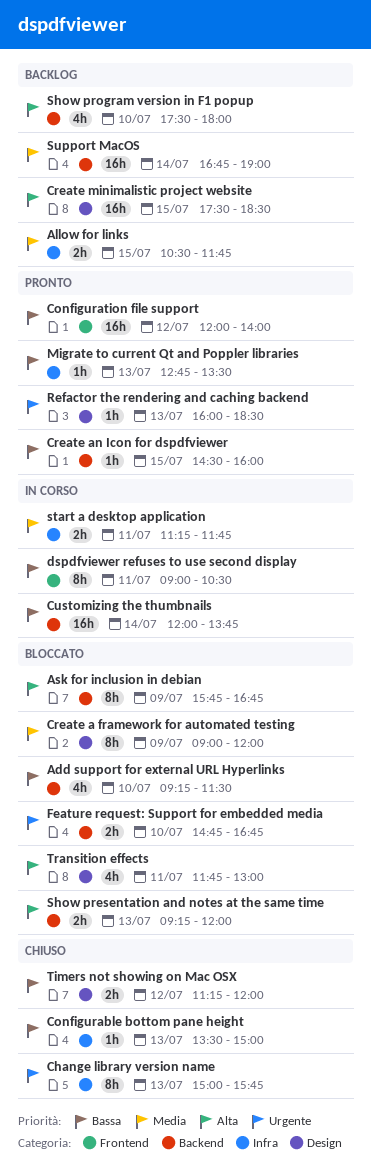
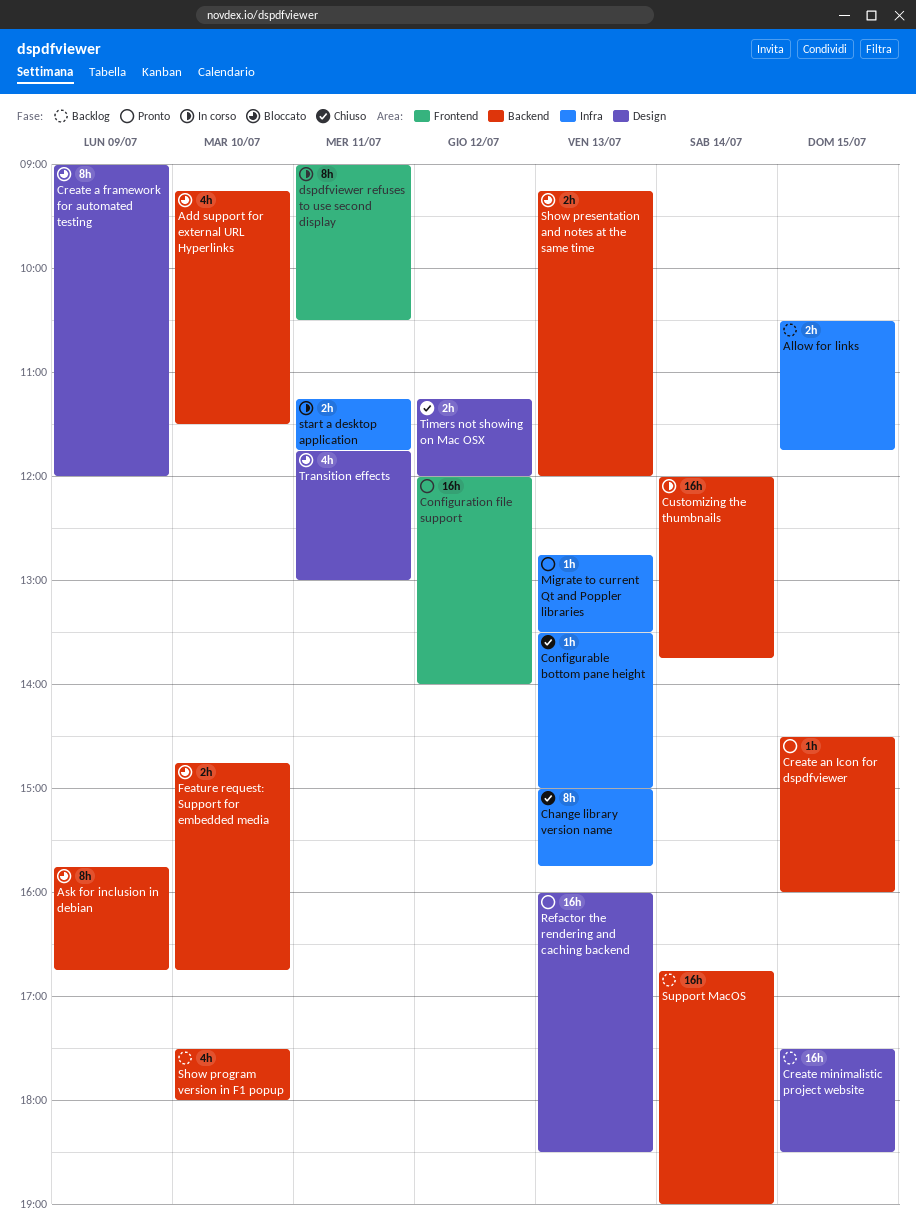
Refactor the rendering and caching backend, estimate: 1h -> 16h

